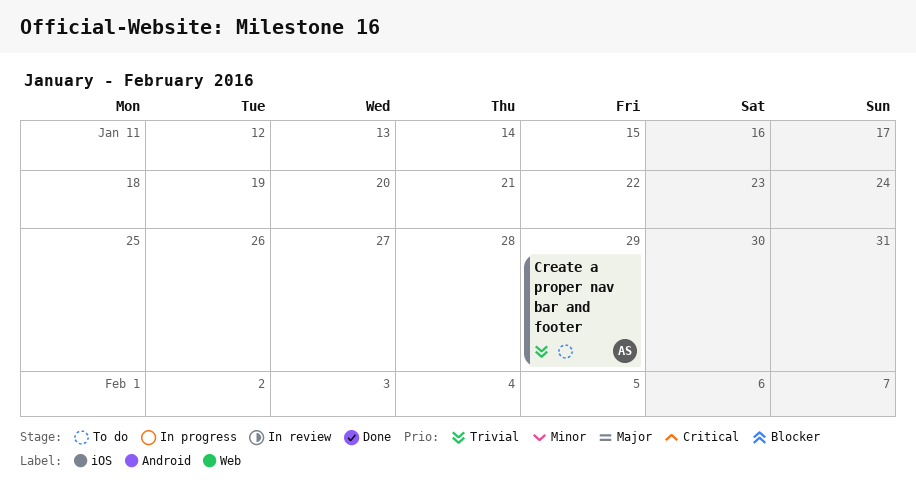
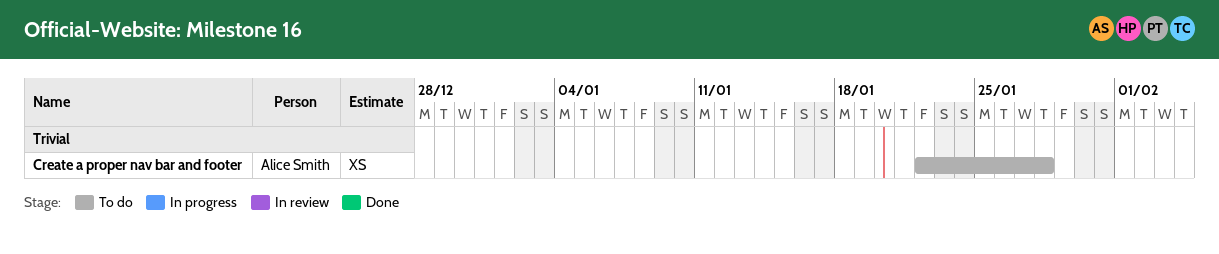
Create a proper nav bar and footer, due: Jan 29 -> Jan 28

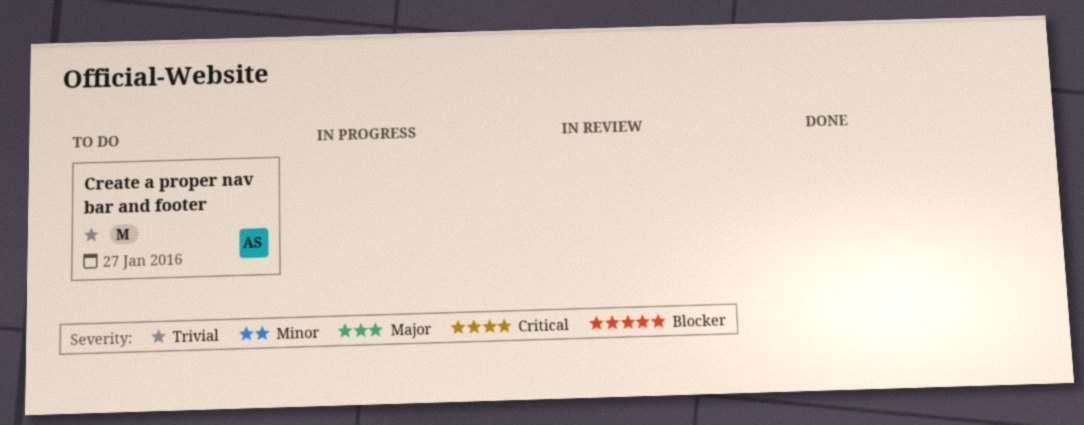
Create a proper nav bar and footer, estimate: XS -> M
Create a proper nav bar and footer, due: Jan 28 -> Jan 27

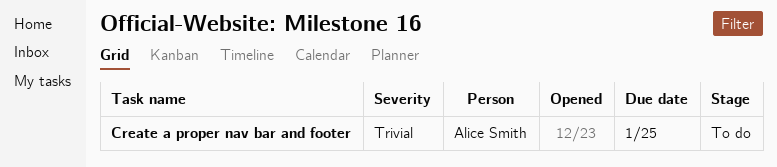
Create a proper nav bar and footer, due: Jan 27 -> Jan 25

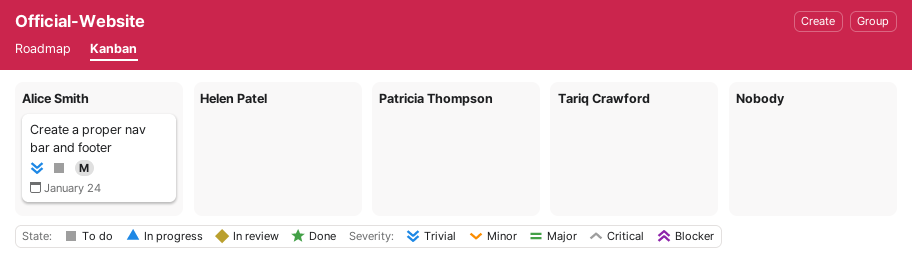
Create a proper nav bar and footer, due: Jan 25 -> Jan 24

